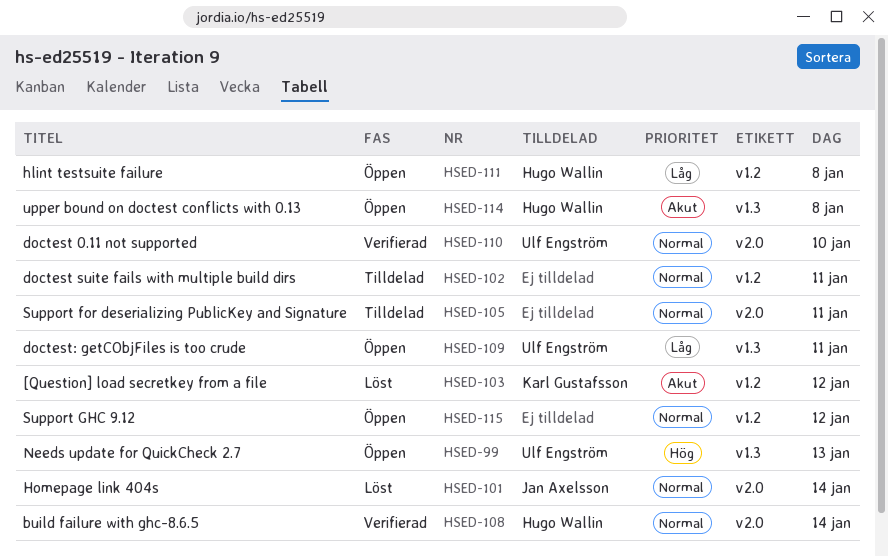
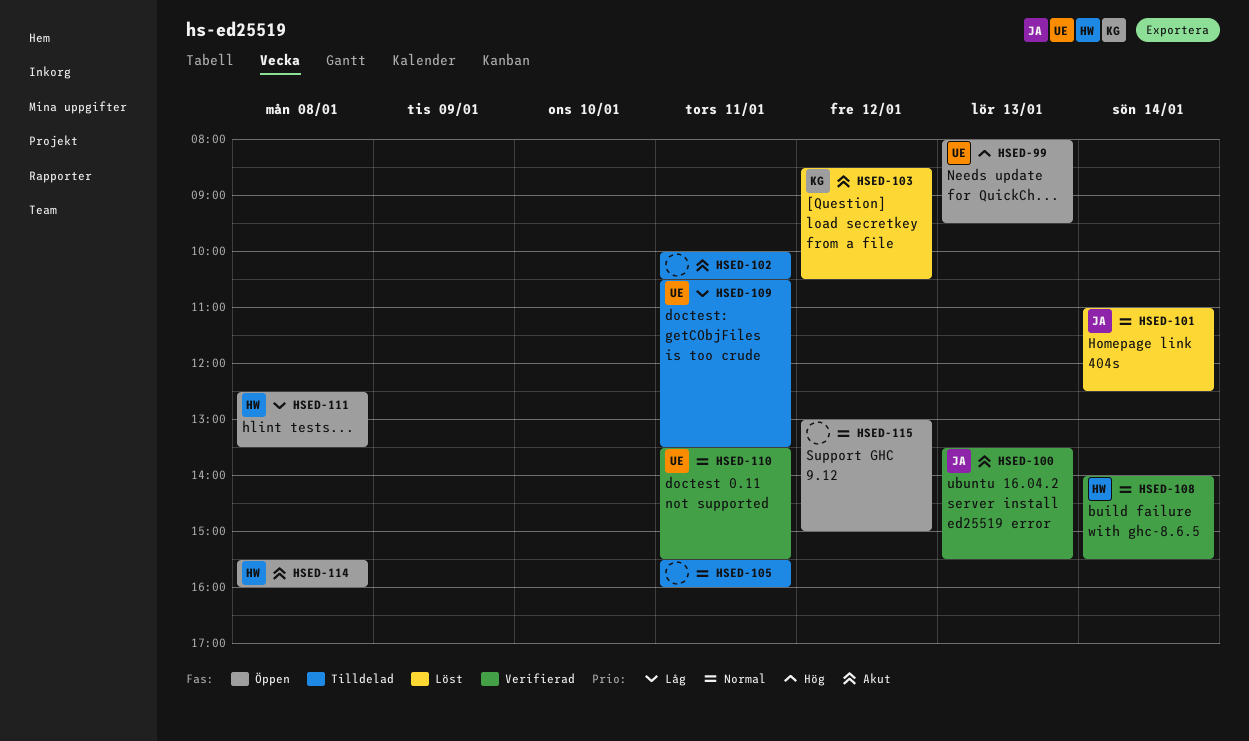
HSED-100: none -> present
HSED-102, priority: Normal -> Akut
HSED-109, status: Öppen -> Tilldelad
HSED-110, day: Jan 10 -> Jan 11

